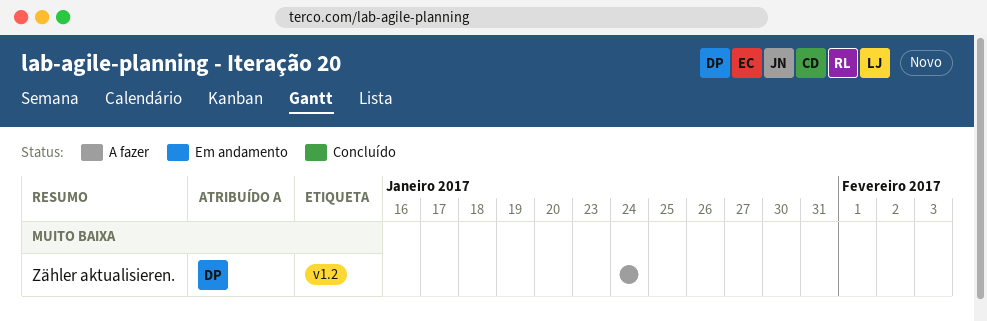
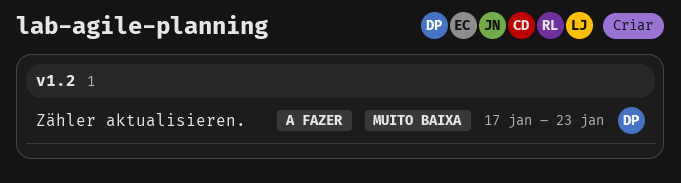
Zähler aktualisieren., start: Jan 24 -> Jan 17
Zähler aktualisieren., due: Jan 24 -> Jan 23

